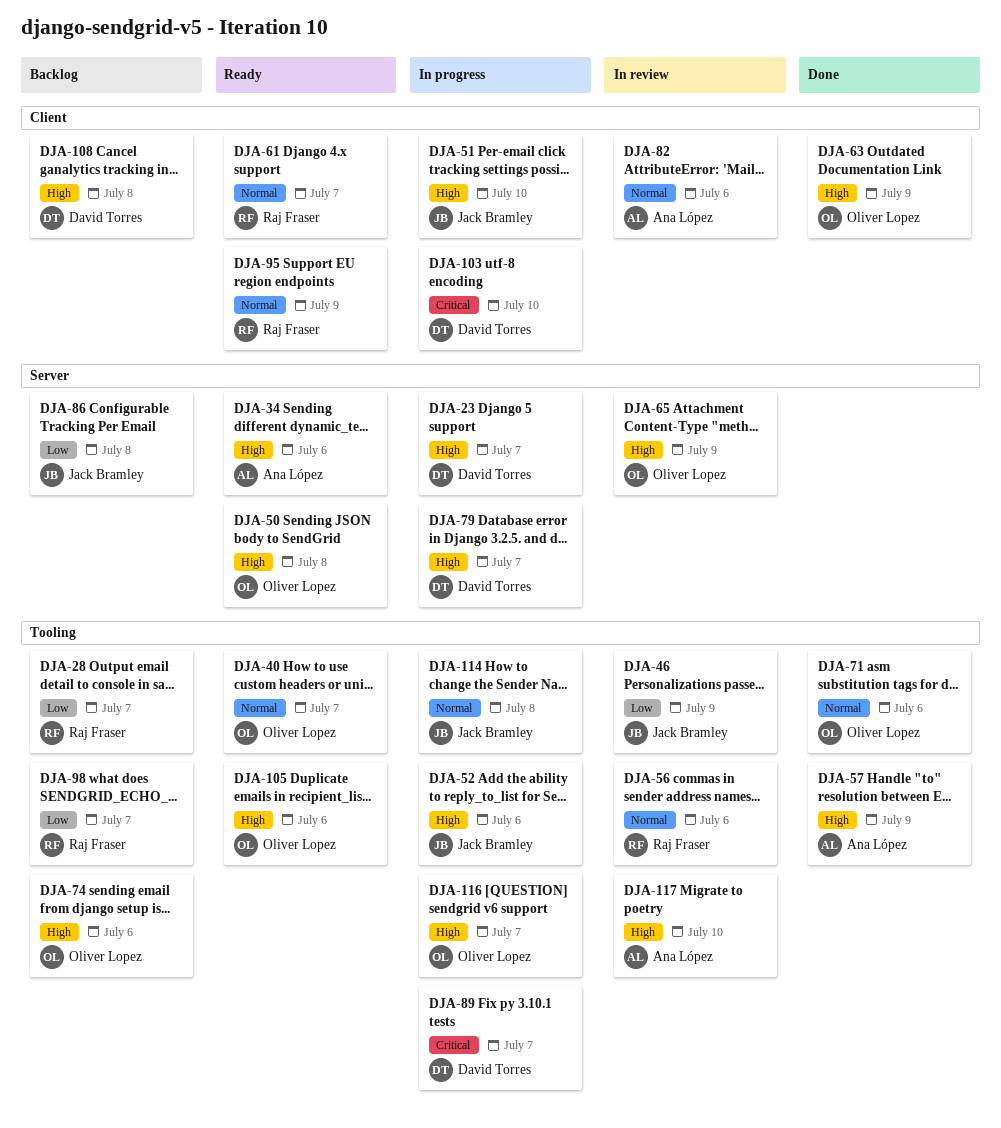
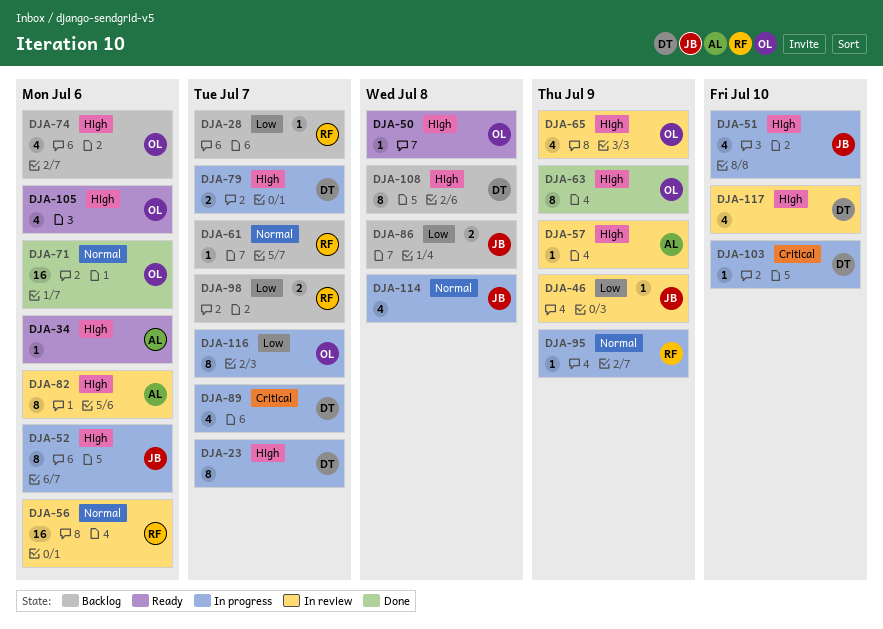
DJA-40: present -> none
DJA-57, status: Done -> In review
DJA-61, status: Ready -> Backlog
DJA-82, priority: Normal -> High
DJA-95, status: Ready -> In progress
DJA-116, priority: High -> Low
DJA-117, owner: Ana López -> David Torres

